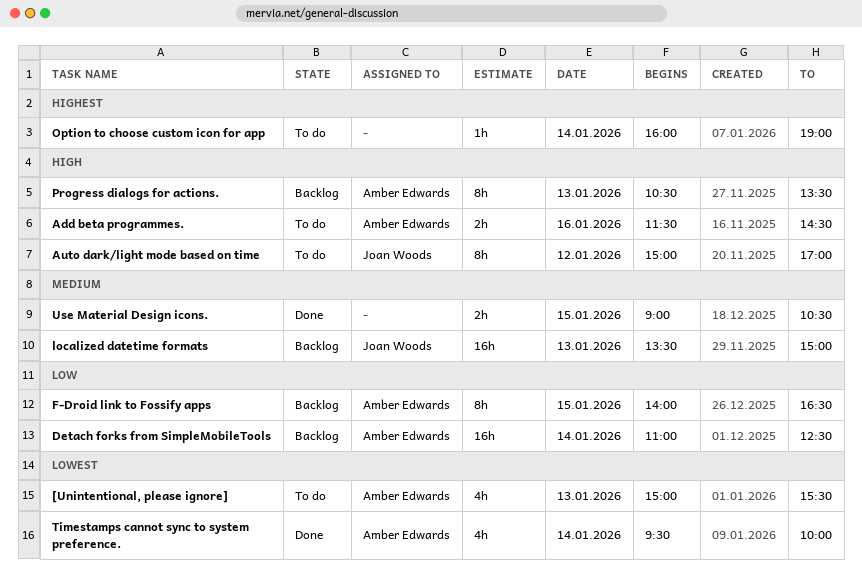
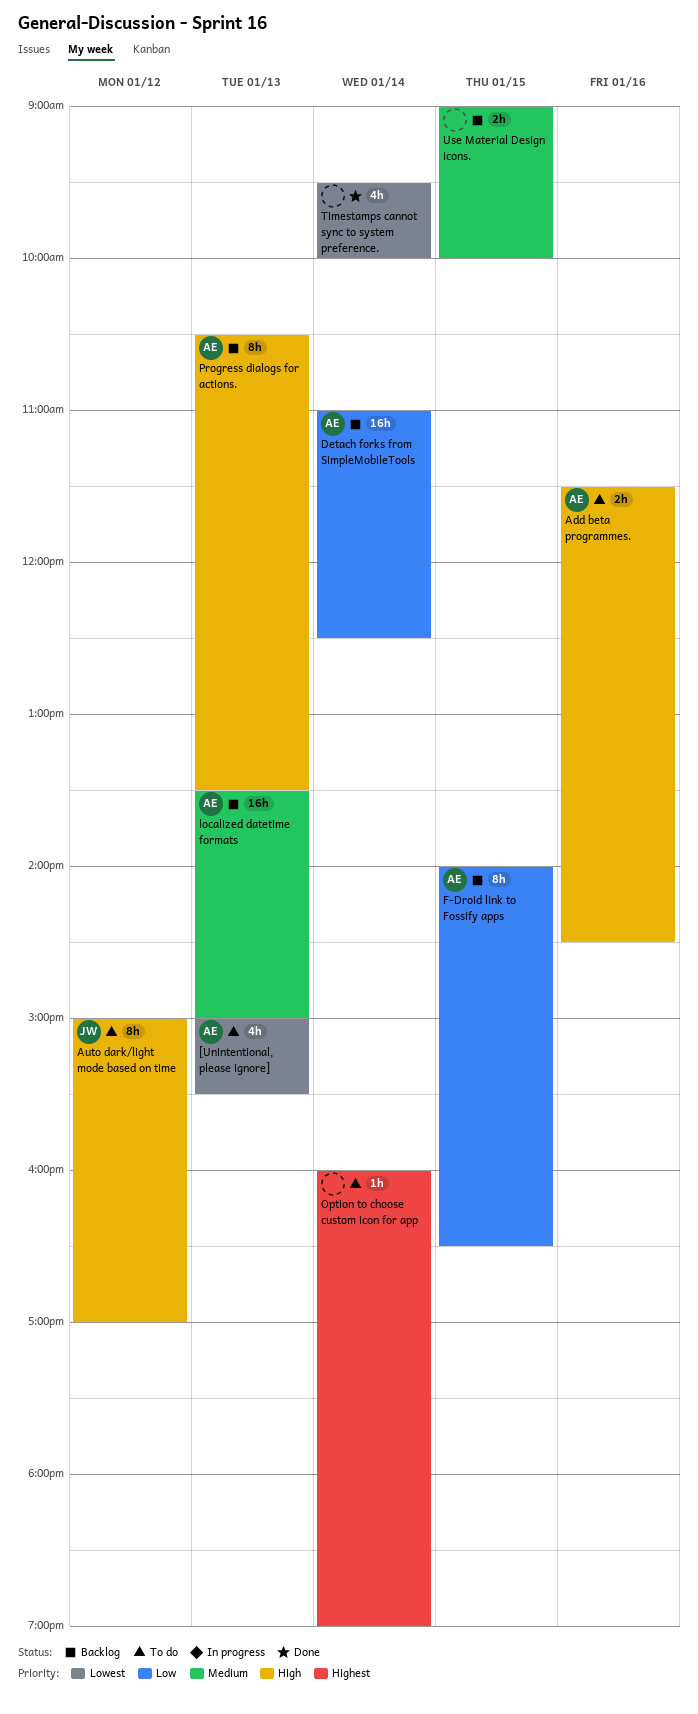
localized datetime formats, owner: Joan Woods -> Amber Edwards
Timestamps cannot sync to system preference., owner: Amber Edwards -> none
Use Material Design icons., status: Done -> Backlog
Use Material Design icons., ends: 10:30 -> 10:00

